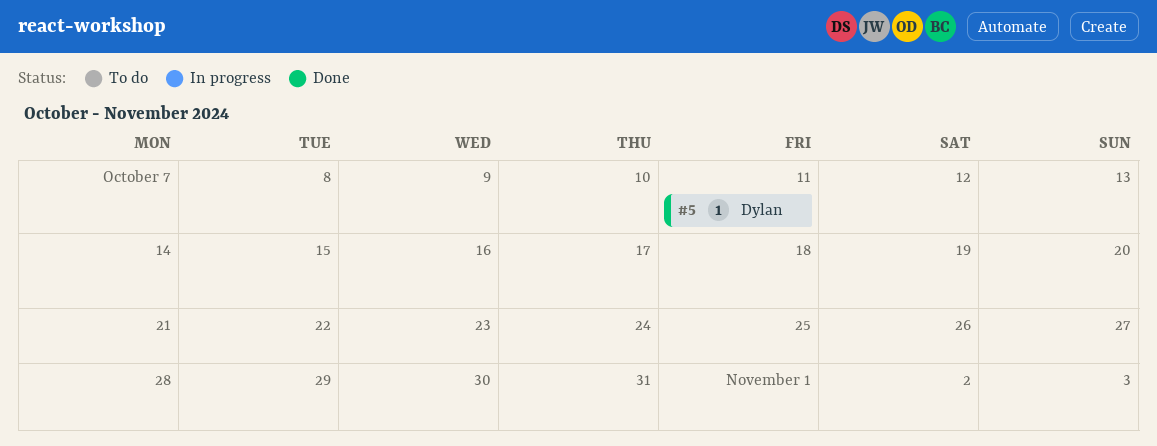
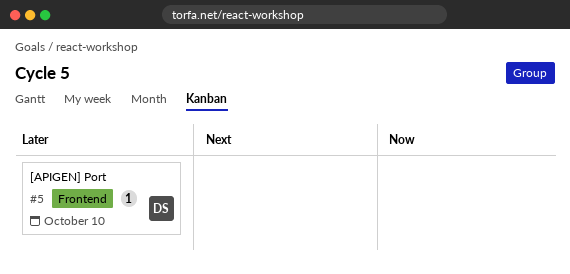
#5, due: Oct 11 -> Oct 10

